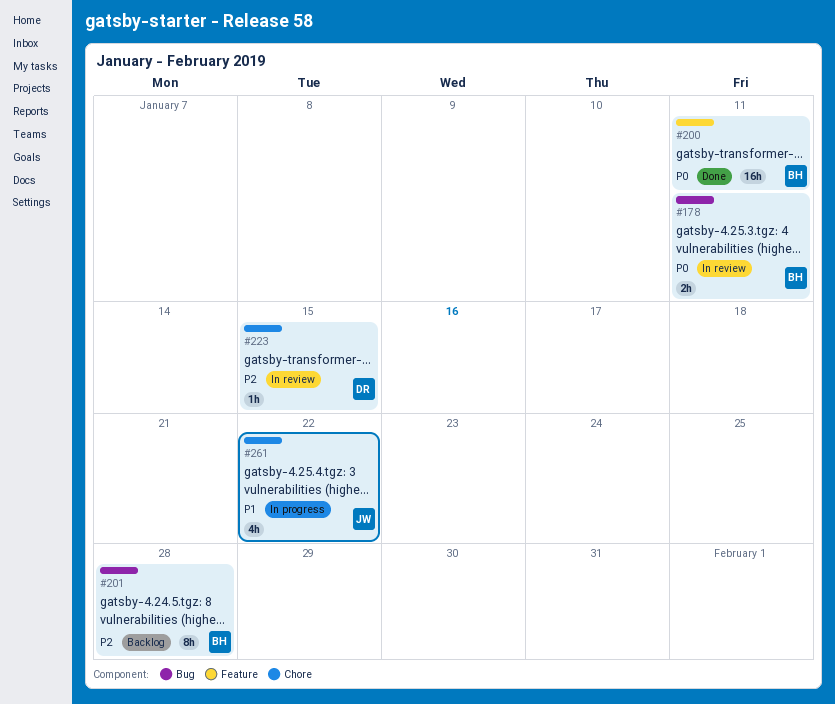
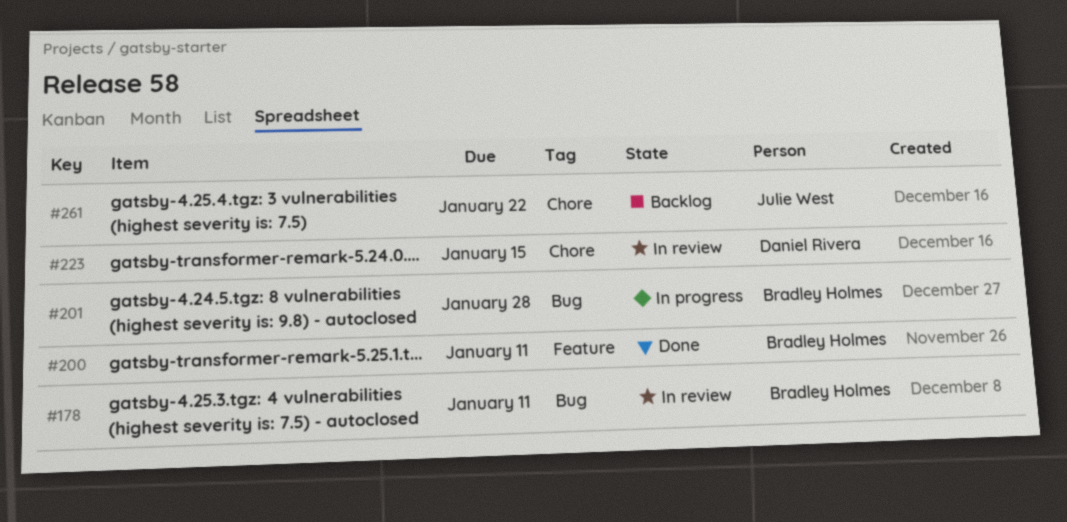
#201, status: Backlog -> In progress
#261, status: In progress -> Backlog

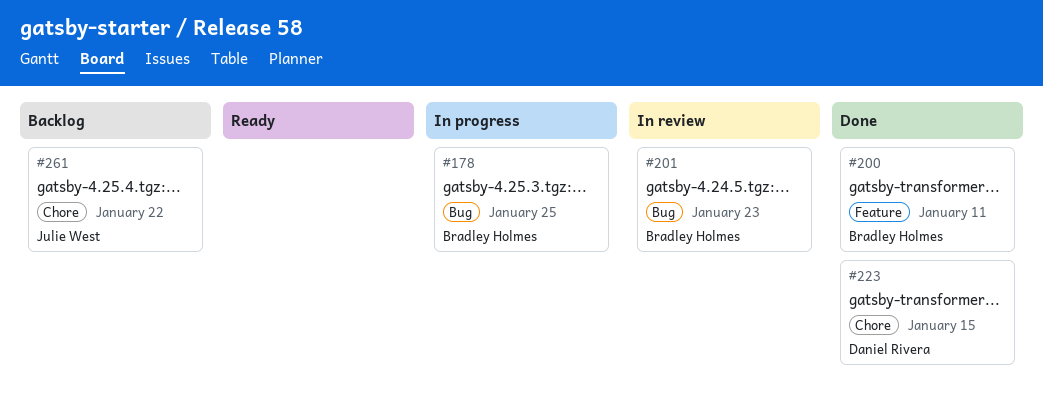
#178, status: In review -> In progress
#178, due: Jan 11 -> Jan 25
#201, status: In progress -> In review
#201, due: Jan 28 -> Jan 23
#223, status: In review -> Done

